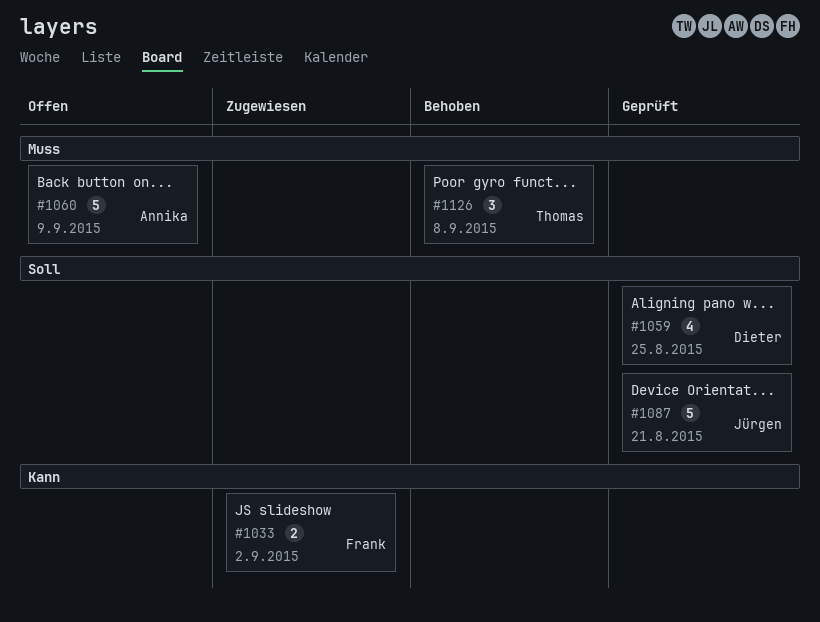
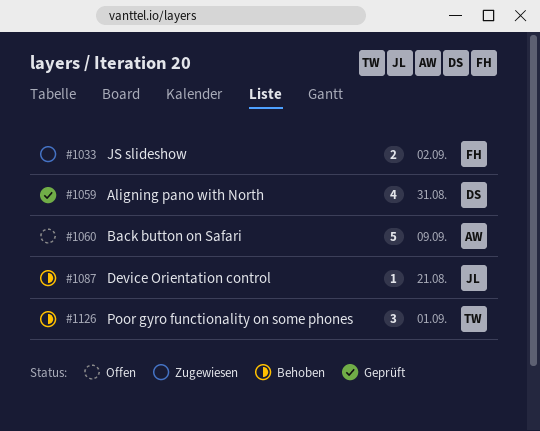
#1059, due: Aug 25 -> Aug 31
#1087, status: Geprüft -> Behoben
#1087, estimate: 5 -> 1
#1126, due: Sep 8 -> Sep 1

